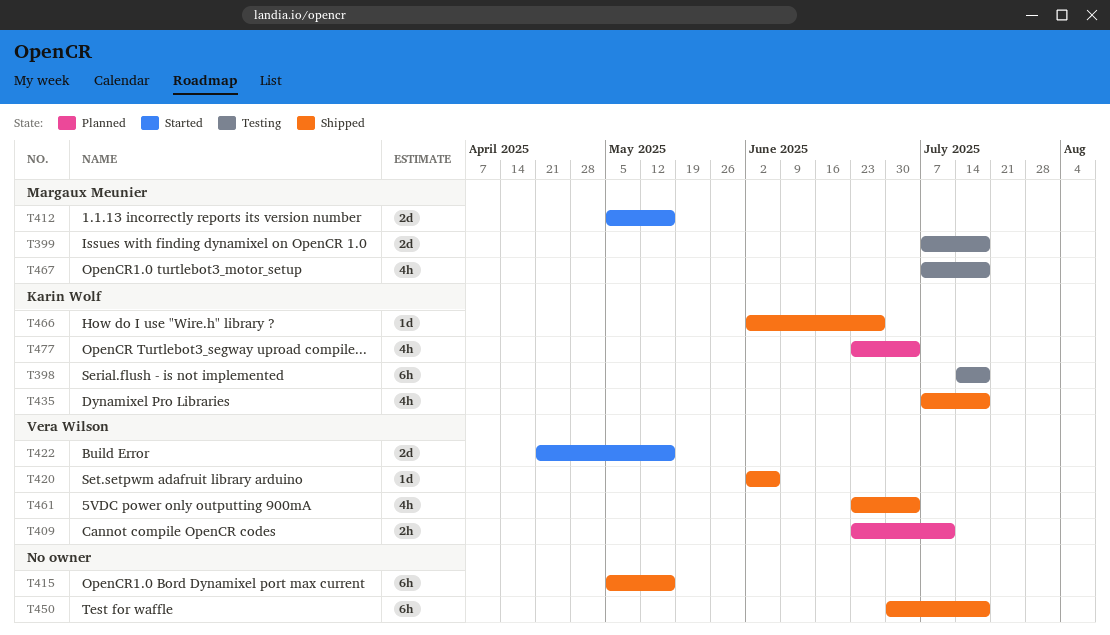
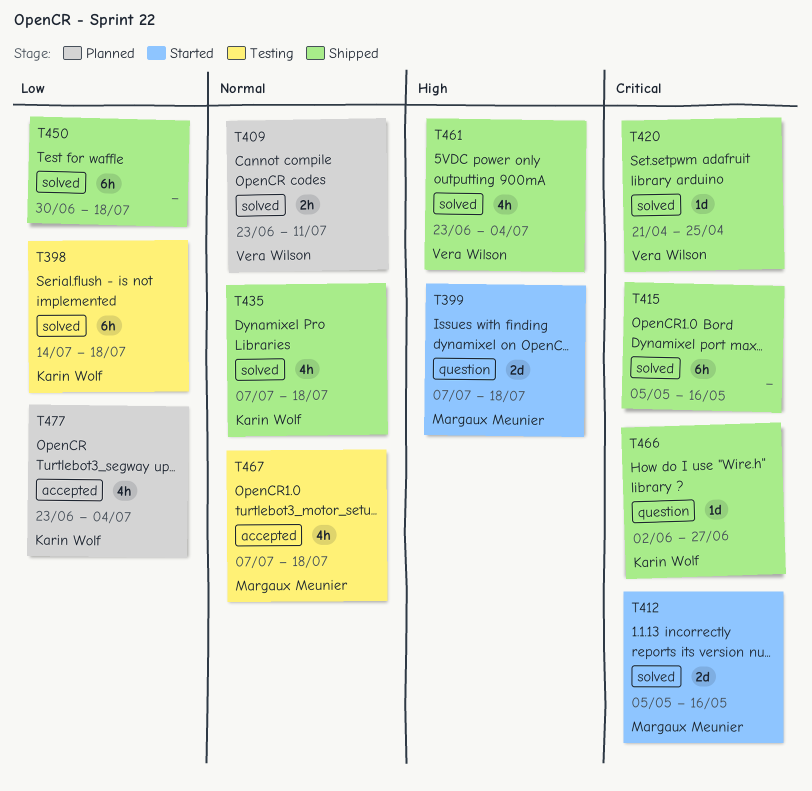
T399, status: Testing -> Started
T420, start: Jun 2 -> Apr 21
T420, due: Jun 6 -> Apr 25
T422: present -> none

